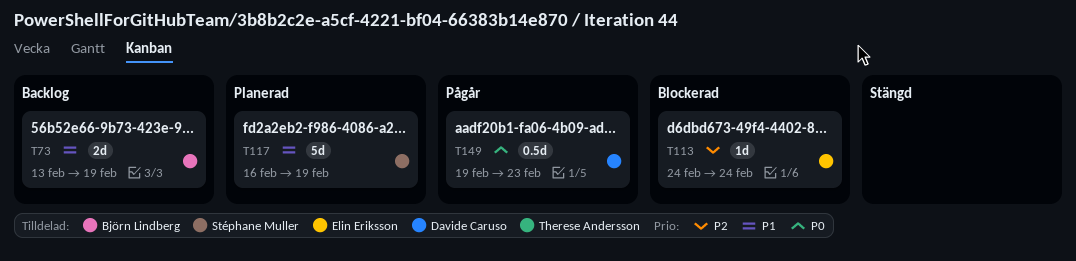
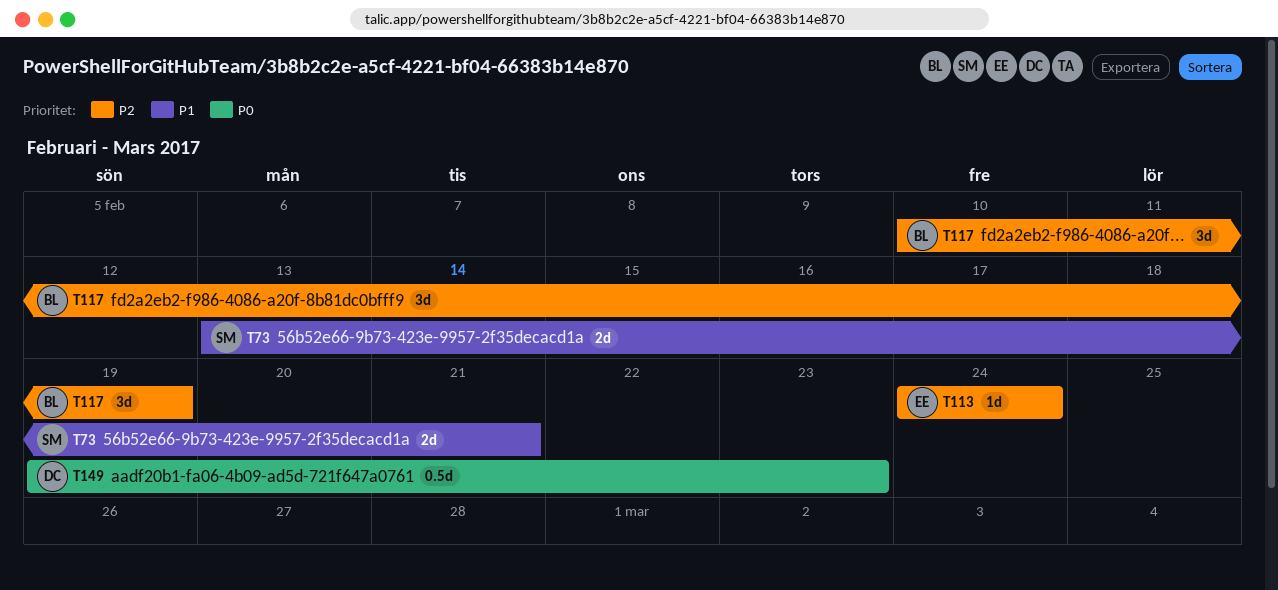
T73, owner: Björn Lindberg -> Stéphane Muller
T73, due: Feb 19 -> Feb 21
T117, owner: Stéphane Muller -> Björn Lindberg
T117, priority: P1 -> P2
T117, estimate: 5d -> 3d
T117, start: Feb 16 -> Feb 10

